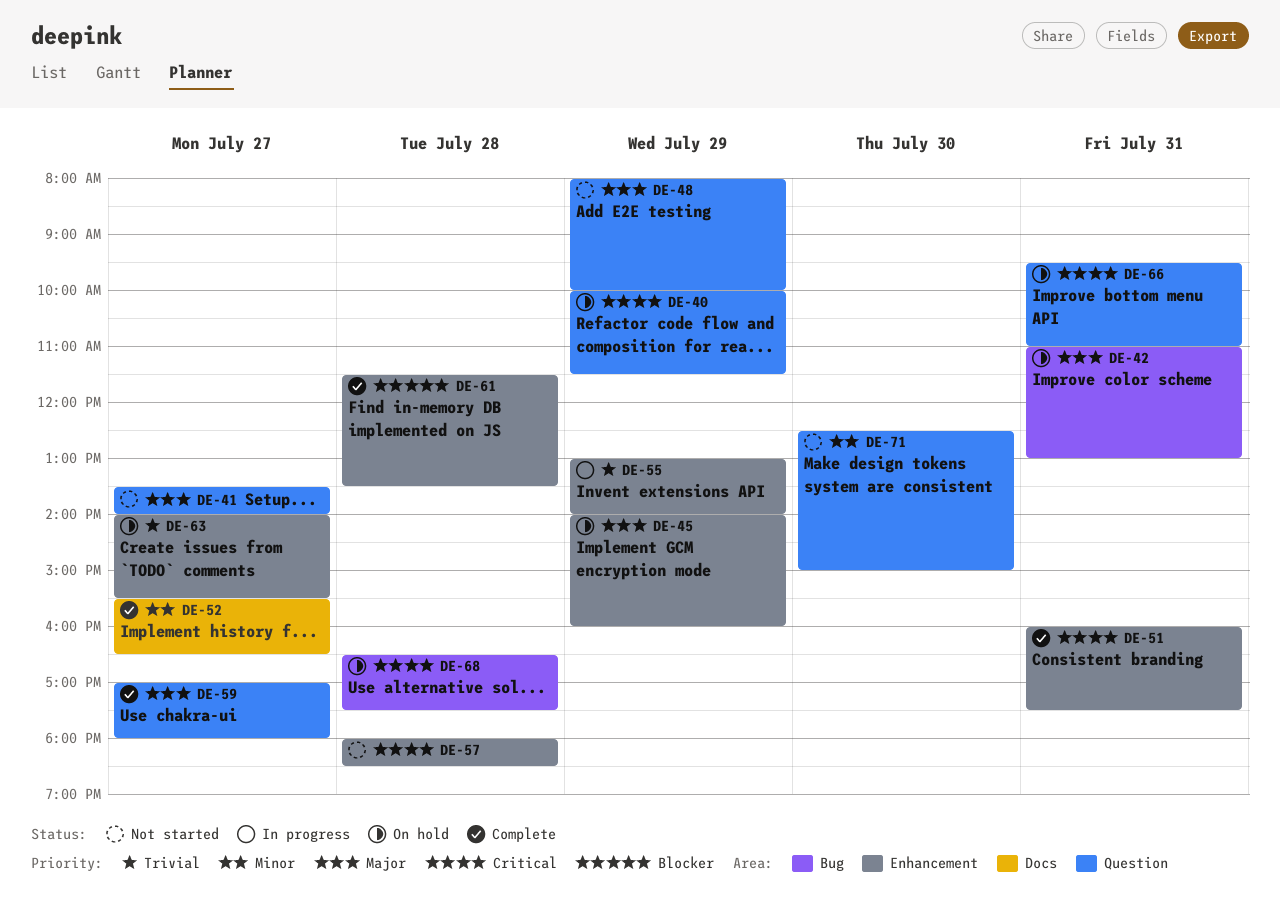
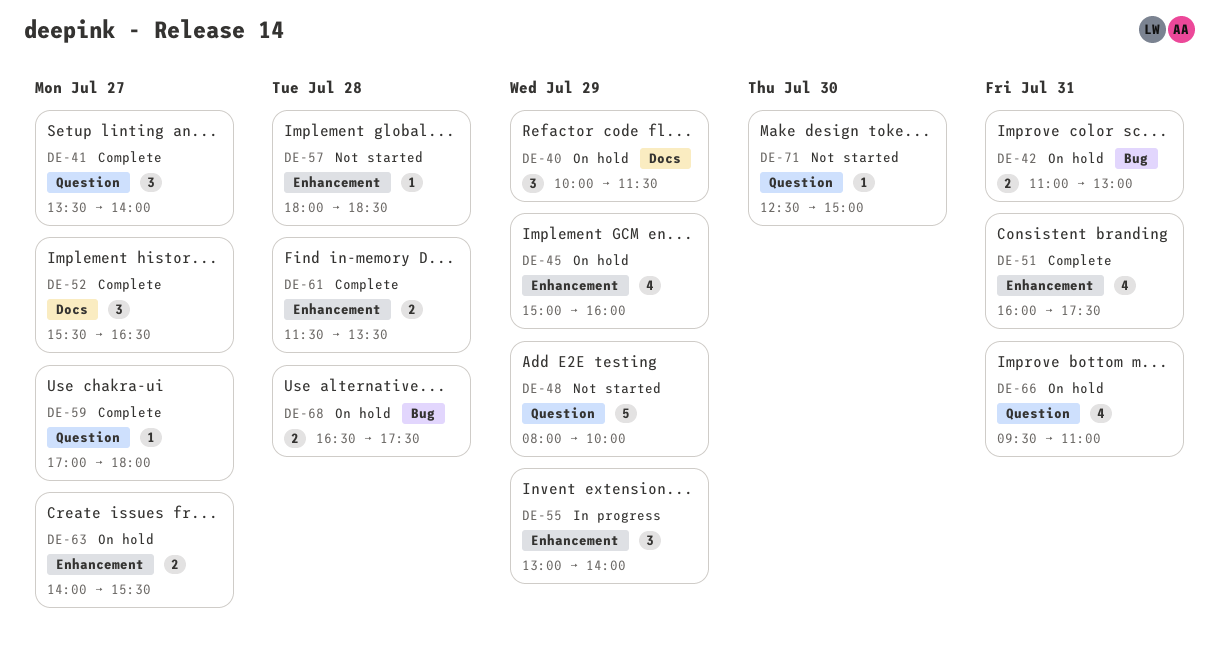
DE-40, label: Question -> Docs
DE-41, status: Not started -> Complete
DE-45, begins: 14:00 -> 15:00

